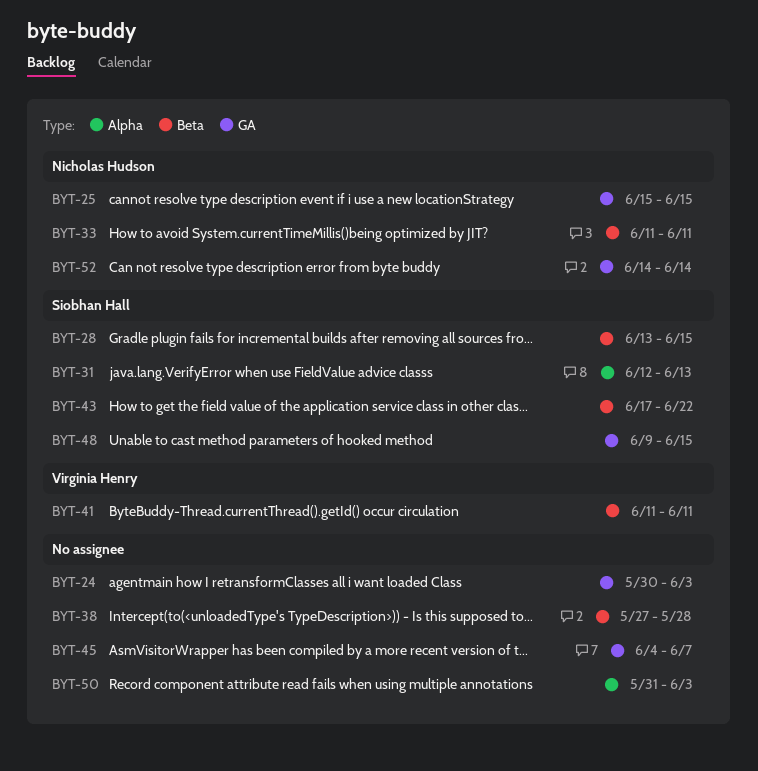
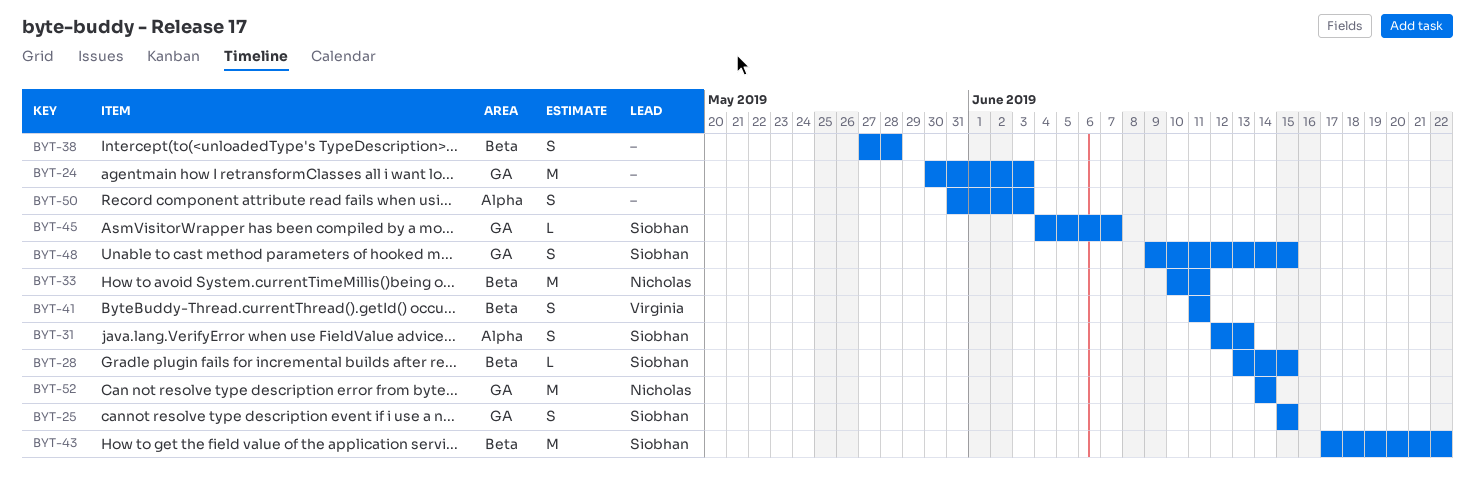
BYT-25, owner: Nicholas Hudson -> Siobhan Hall
BYT-33, start: Jun 11 -> Jun 10
BYT-45, owner: none -> Siobhan Hall

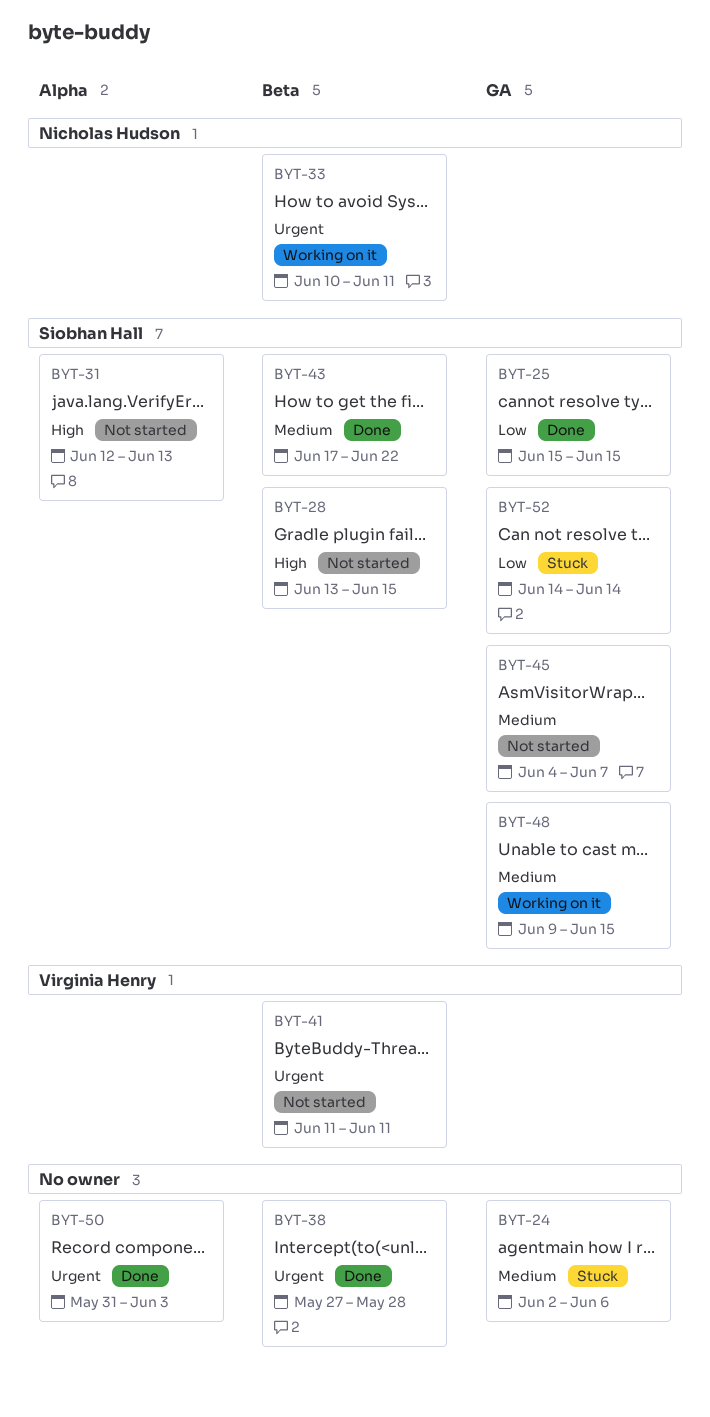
BYT-24, start: May 30 -> Jun 2
BYT-24, due: Jun 3 -> Jun 6
BYT-52, owner: Nicholas Hudson -> Siobhan Hall

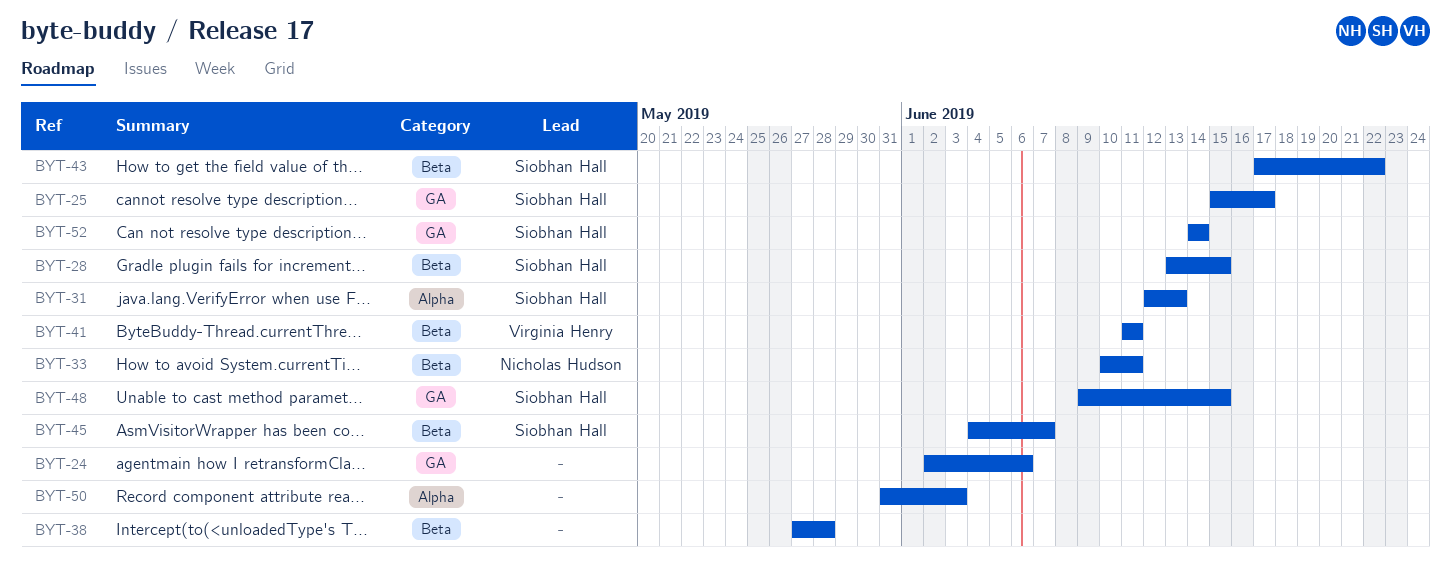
BYT-25, due: Jun 15 -> Jun 17
BYT-45, label: GA -> Beta

